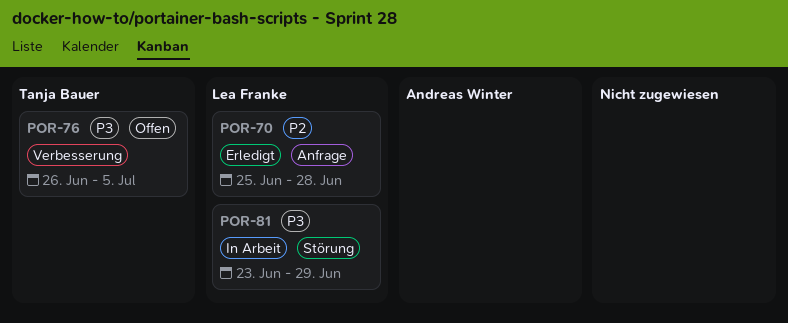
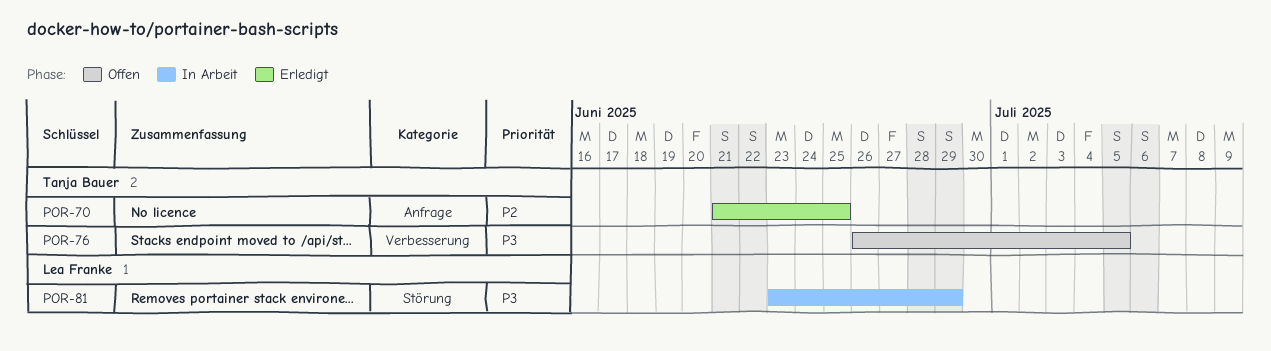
POR-70, owner: Lea Franke -> Tanja Bauer
POR-70, start: Jun 25 -> Jun 21
POR-70, due: Jun 28 -> Jun 25

